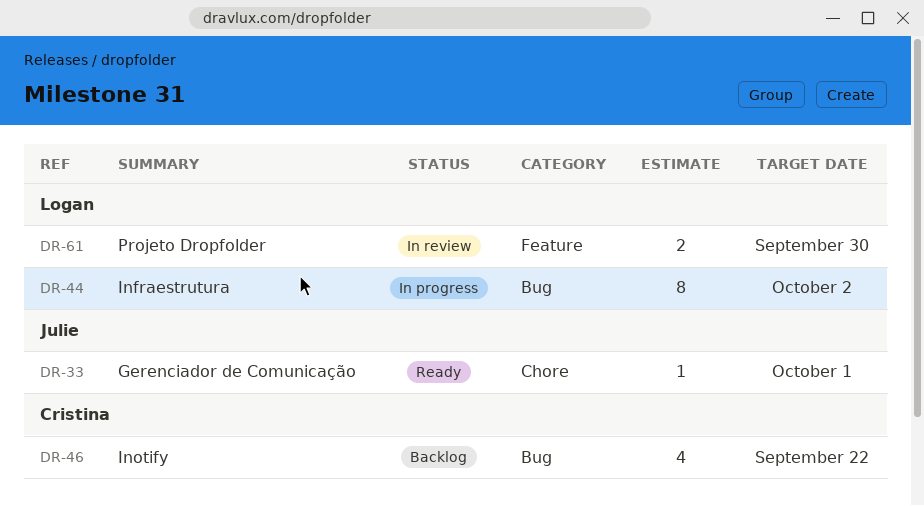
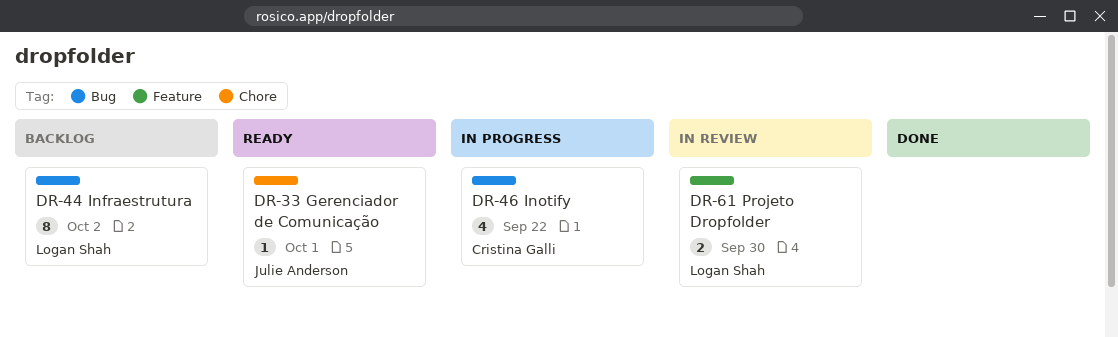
DR-44, status: In progress -> Backlog
DR-46, status: Backlog -> In progress

